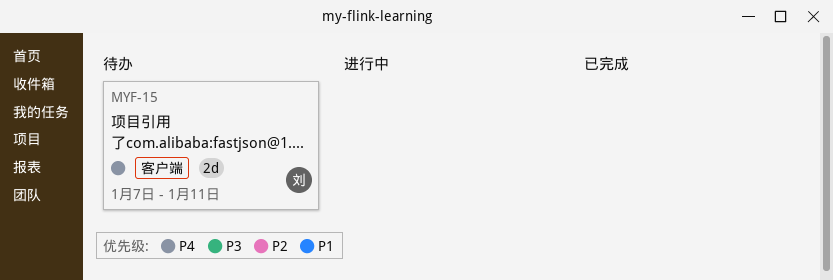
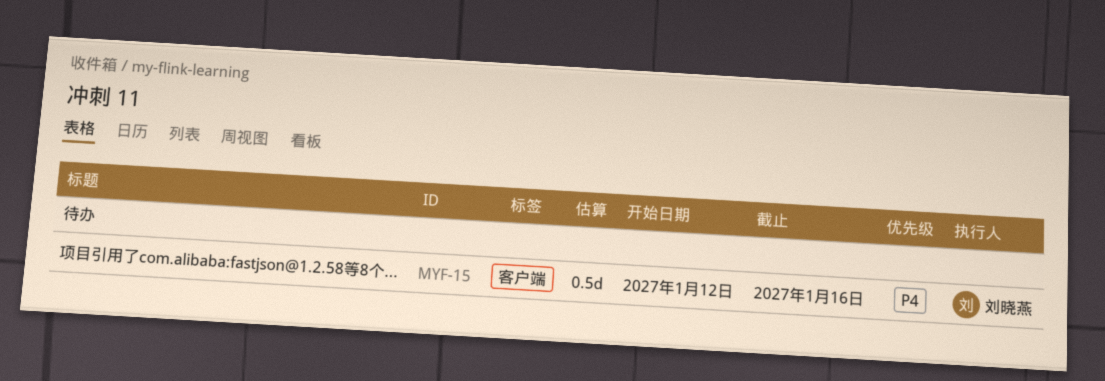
MYF-15, estimate: 2d -> 0.5d
MYF-15, start: Jan 7 -> Jan 12
MYF-15, due: Jan 11 -> Jan 16

